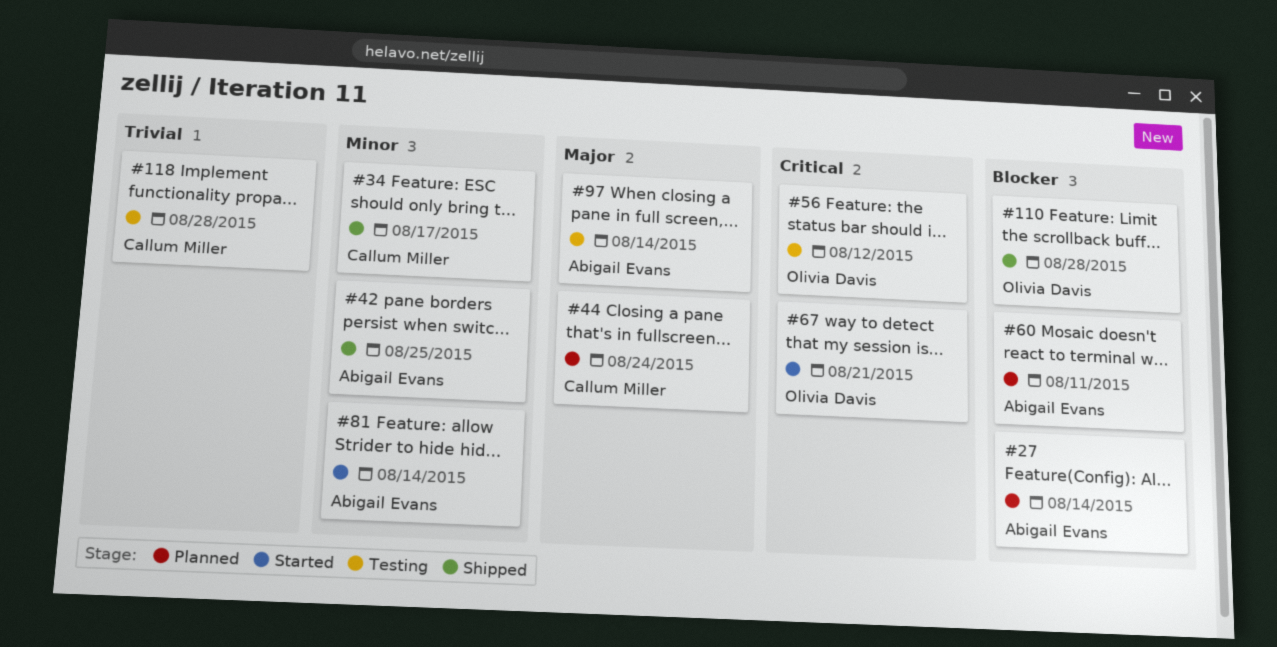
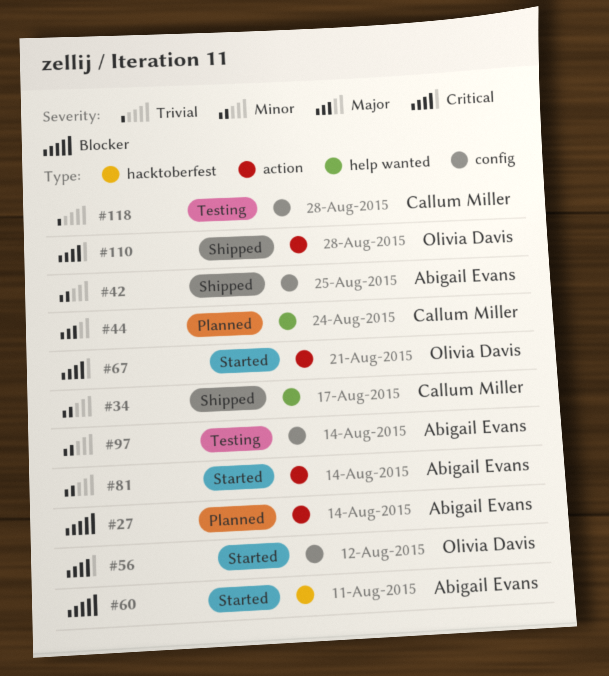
#56, status: Testing -> Started
#60, status: Planned -> Started
#97, priority: Major -> Minor
#110, priority: Blocker -> Critical

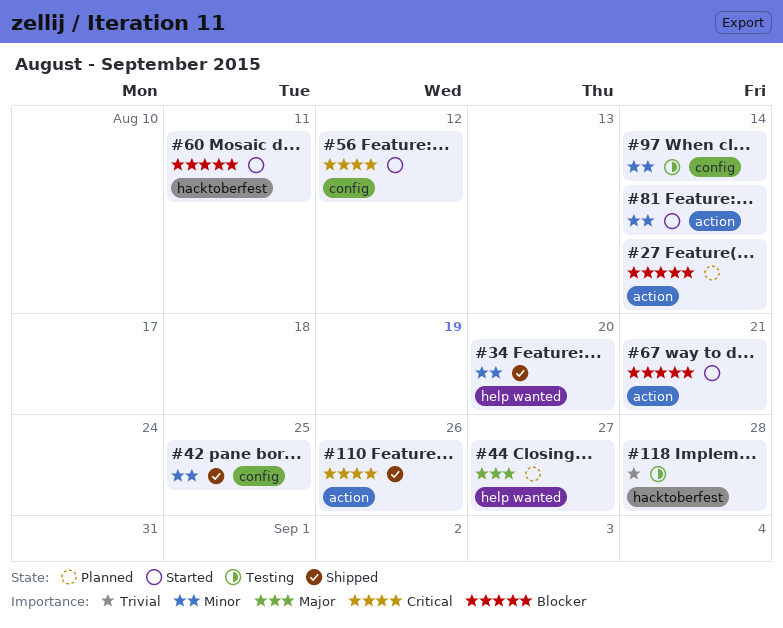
#34, due: Aug 17 -> Aug 20
#44, due: Aug 24 -> Aug 27
#67, priority: Critical -> Blocker
#110, due: Aug 28 -> Aug 26
#118, label: config -> hacktoberfest

